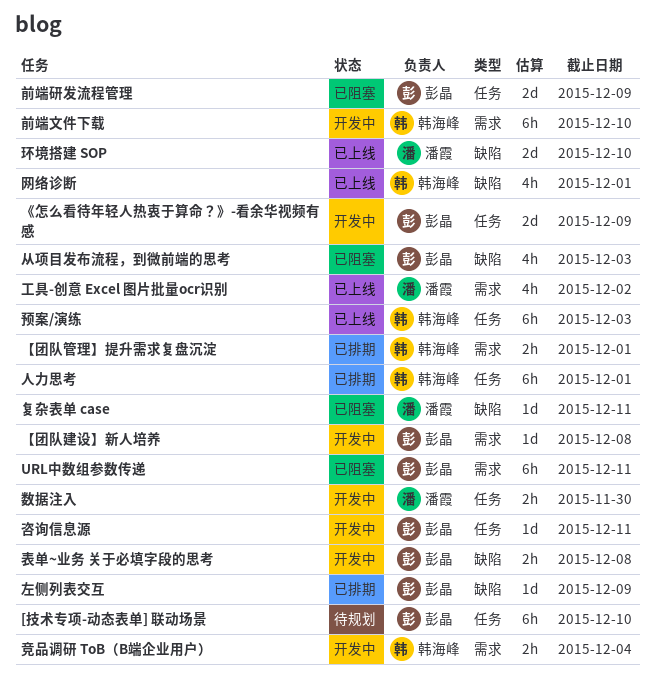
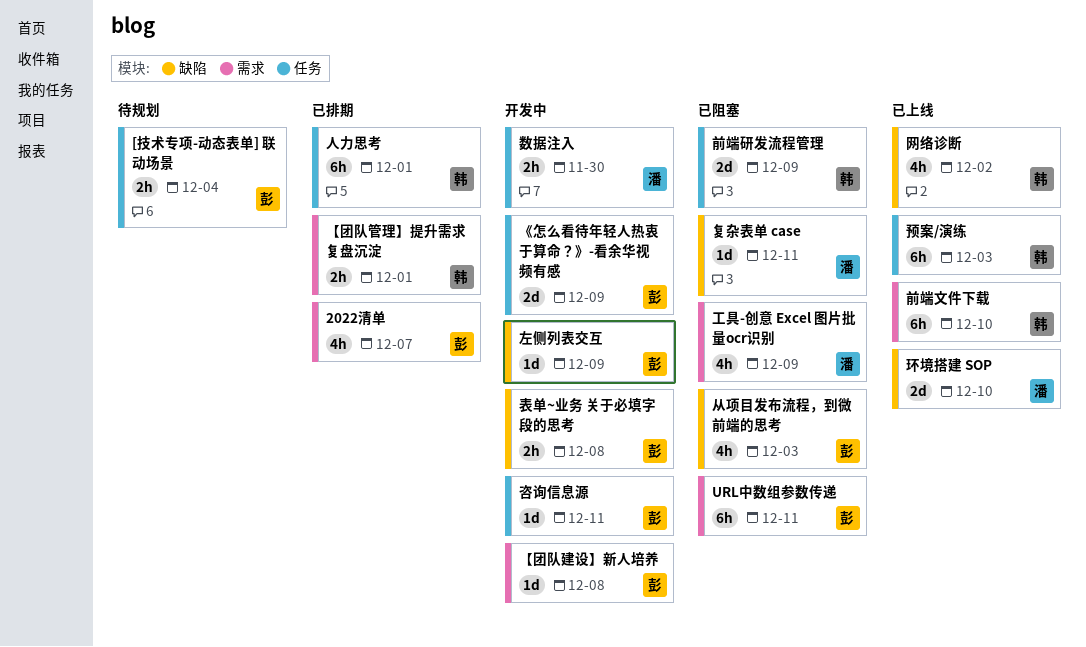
2022清单: none -> present
[技术专项-动态表单] 联动场景, estimate: 6h -> 2h
[技术专项-动态表单] 联动场景, due: Dec 10 -> Dec 4
前端文件下载, status: 开发中 -> 已上线
前端研发流程管理, owner: 彭晶 -> 韩海峰
工具-创意 Excel 图片批量ocr识别, status: 已上线 -> 已阻塞
工具-创意 Excel 图片批量ocr识别, due: Dec 2 -> Dec 9
左侧列表交互, status: 已排期 -> 开发中
竞品调研 ToB（B端企业用户）: present -> none
网络诊断, due: Dec 1 -> Dec 2

